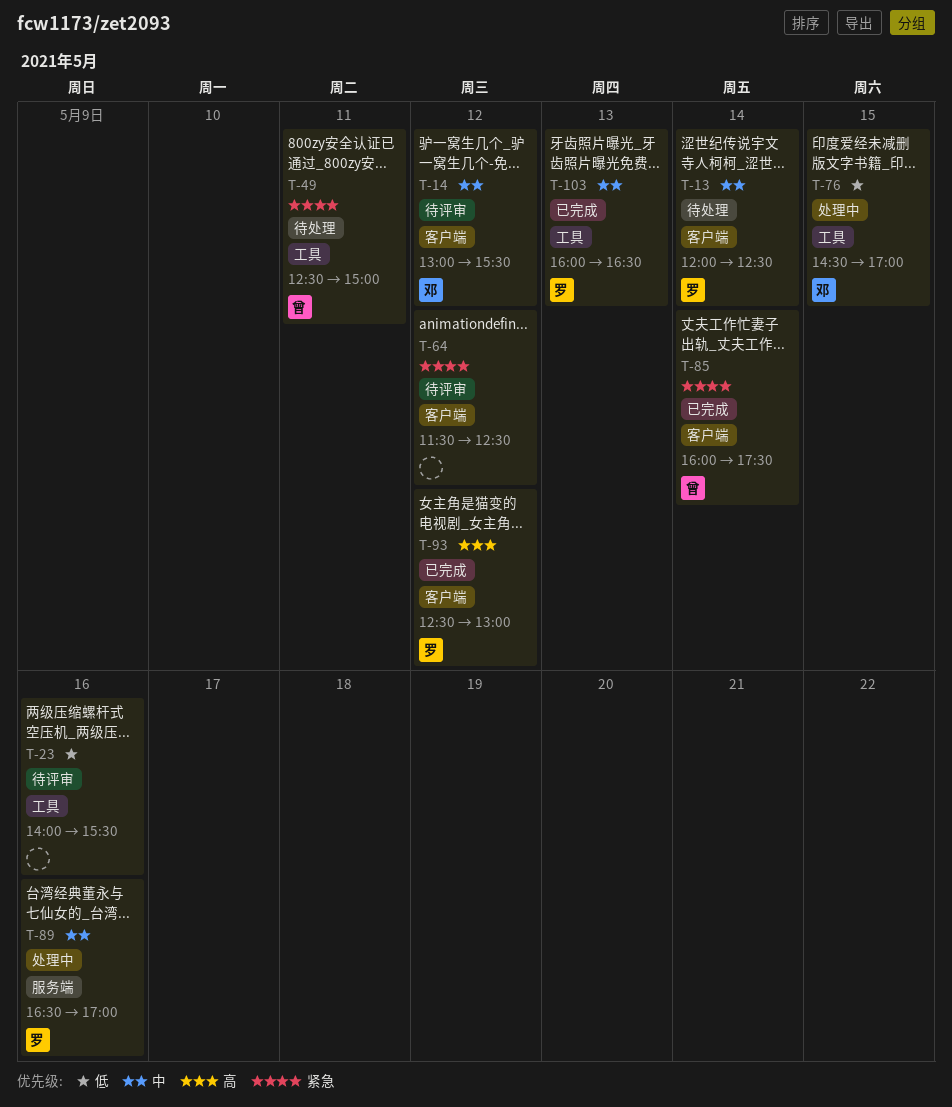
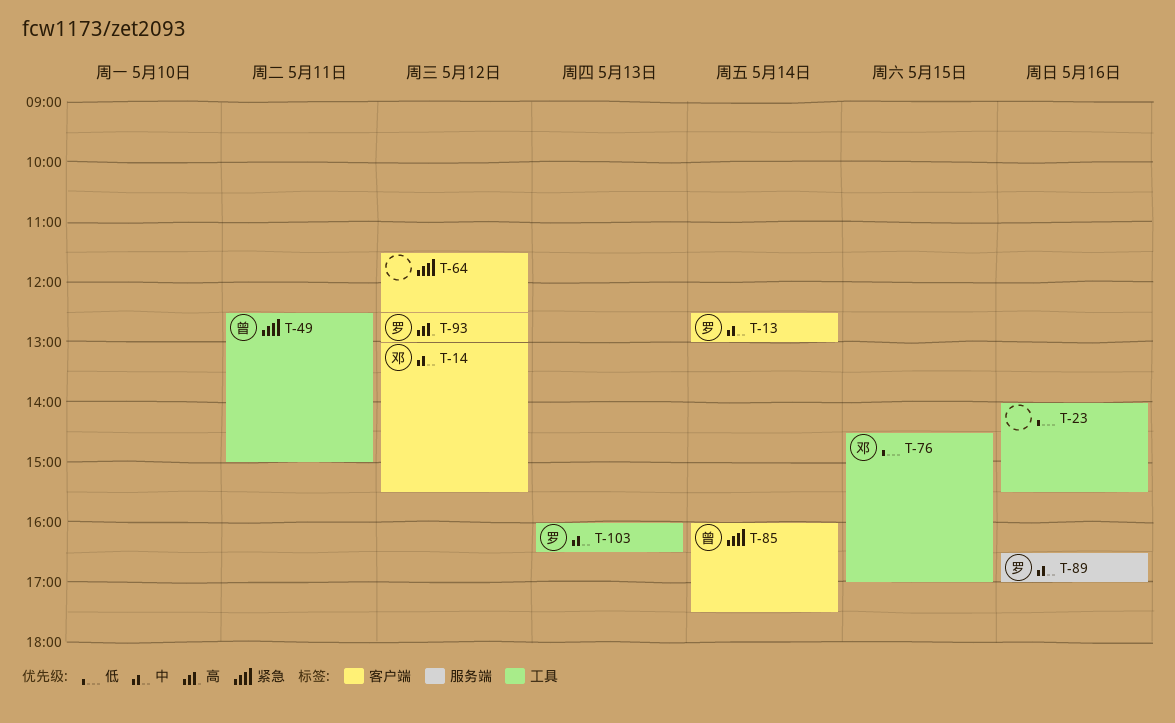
T-13, begins: 12:00 -> 12:30
T-13, ends: 12:30 -> 13:00

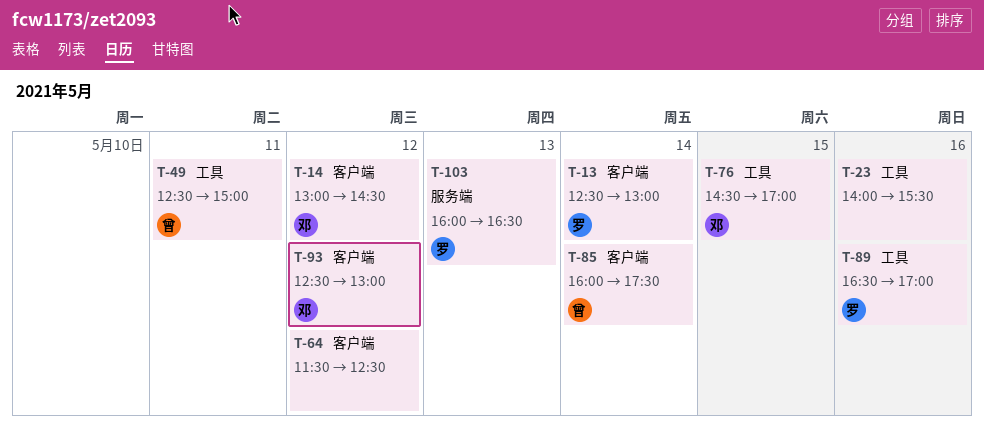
T-14, ends: 15:30 -> 14:30
T-89, label: 服务端 -> 工具
T-93, owner: 罗 -> 邓
T-103, label: 工具 -> 服务端

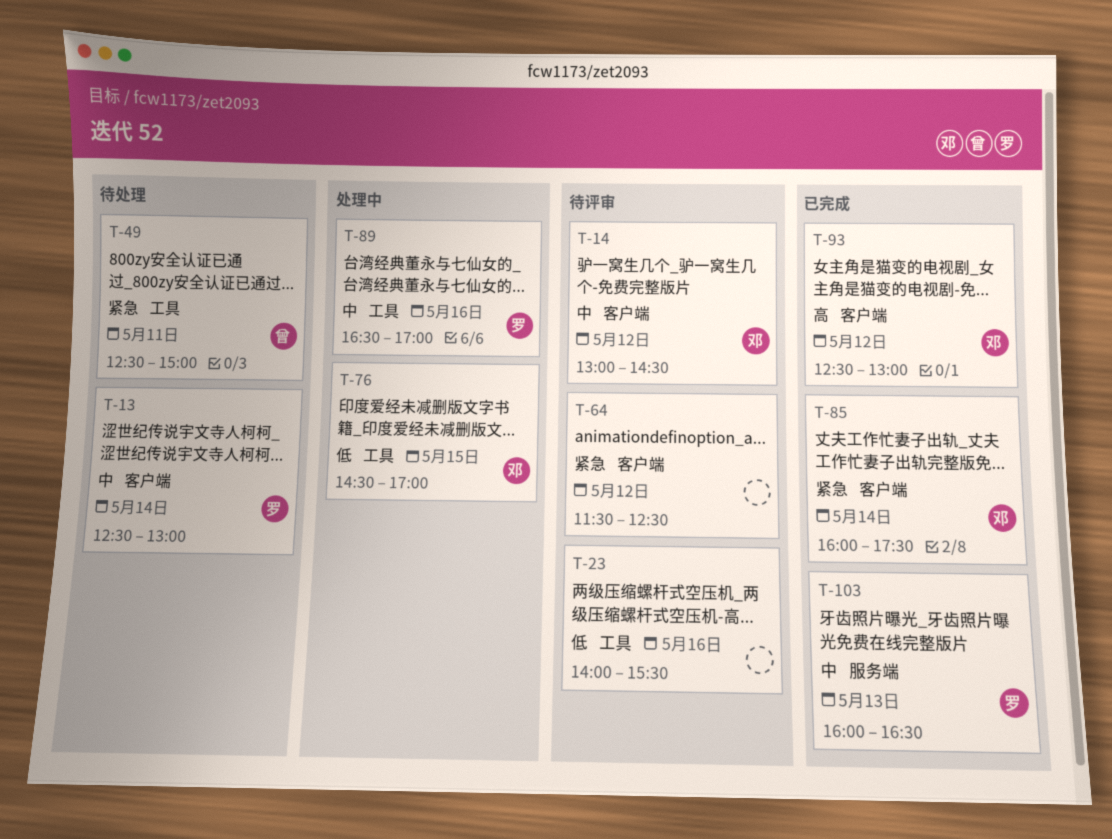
T-85, owner: 曾 -> 邓

